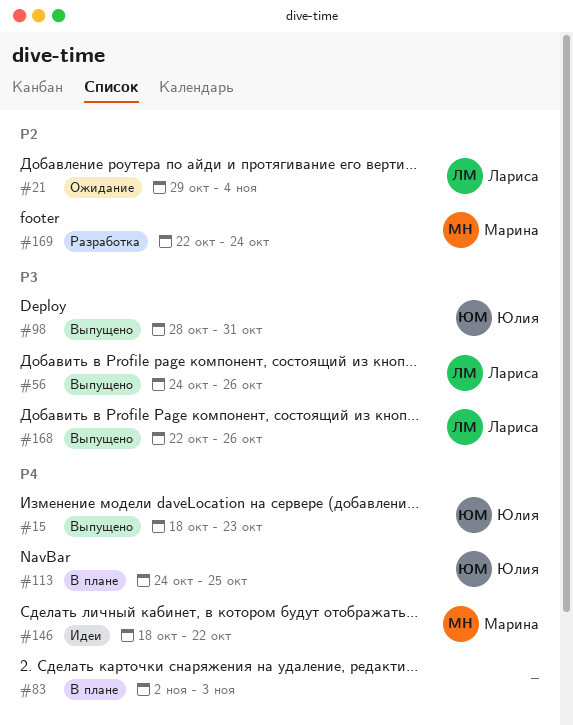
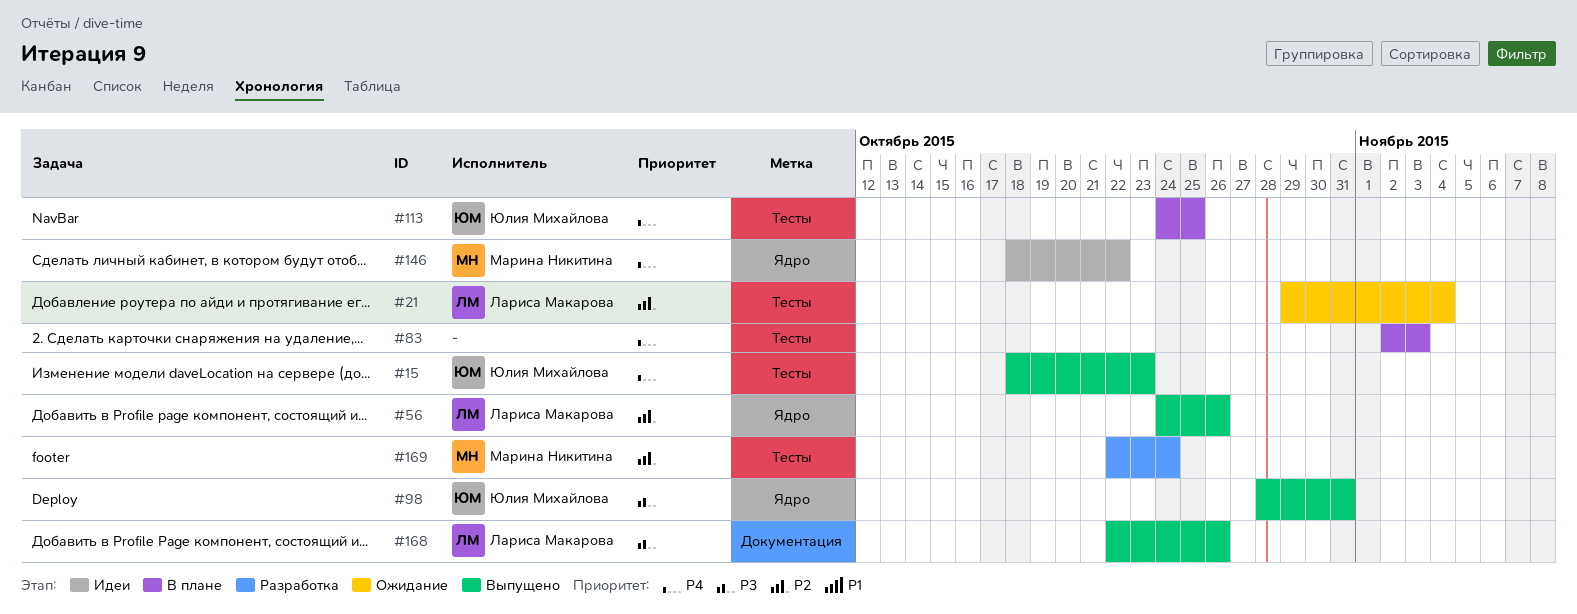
#56, priority: P3 -> P2

